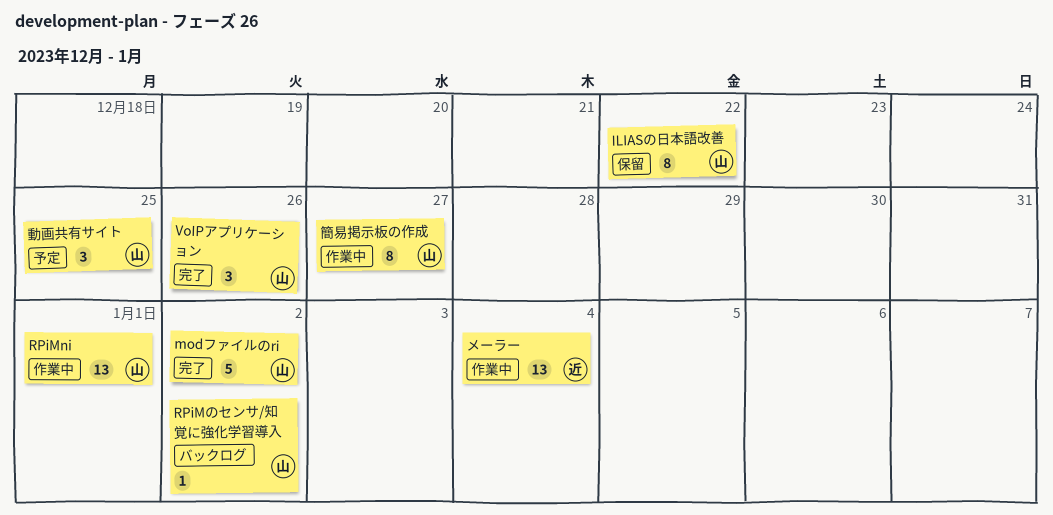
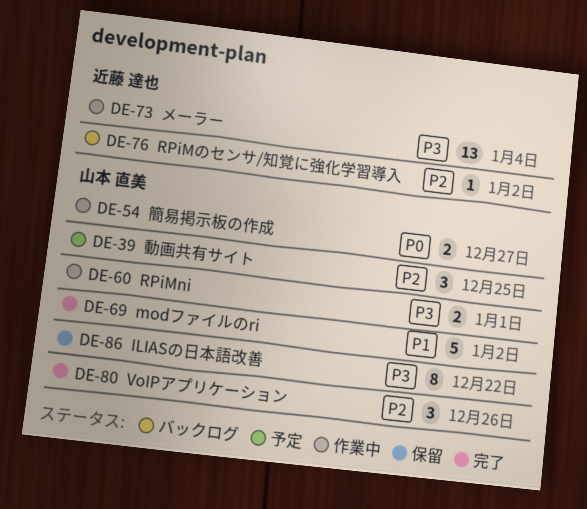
RPiMni, estimate: 13 -> 2
RPiMのセンサ/知覚に強化学習導入, owner: 山本 直美 -> 近藤 達也
簡易掲示板の作成, estimate: 8 -> 2

